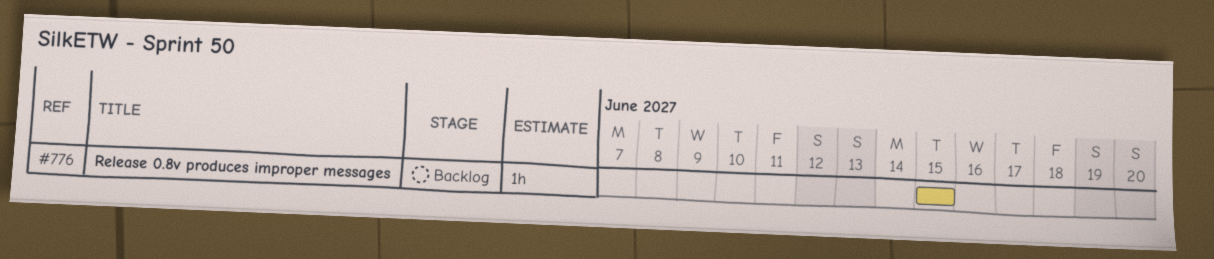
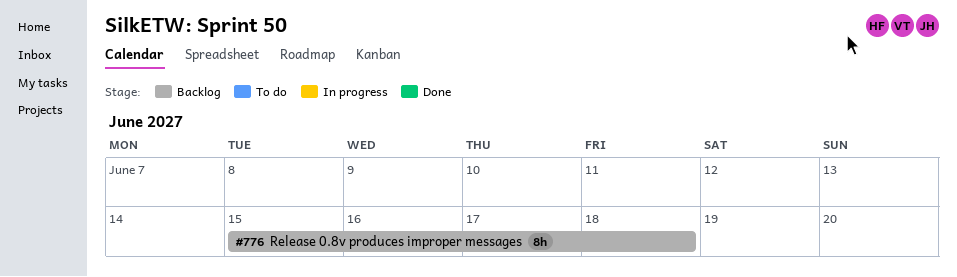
#776, estimate: 1h -> 8h
#776, due: Jun 15 -> Jun 18

